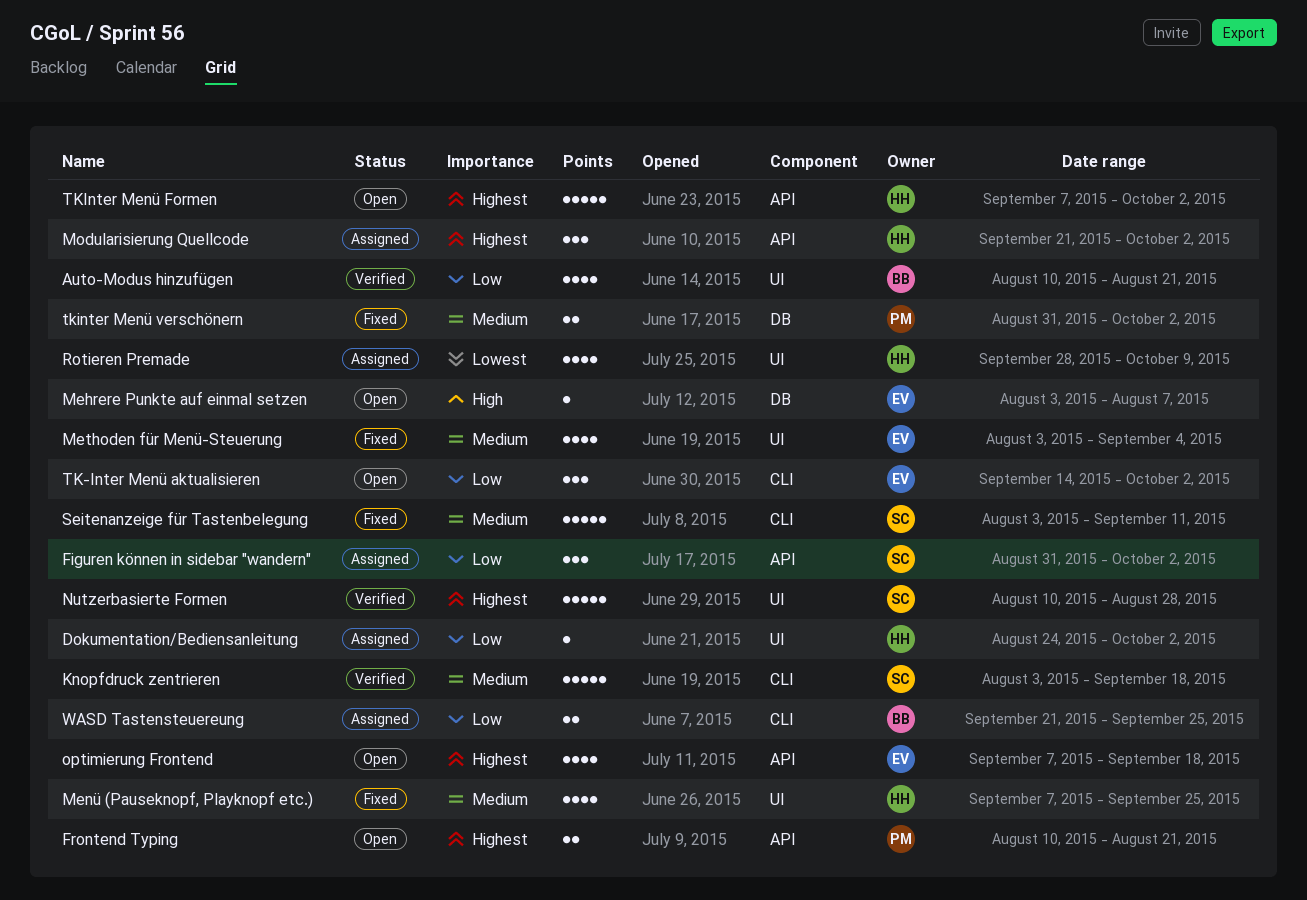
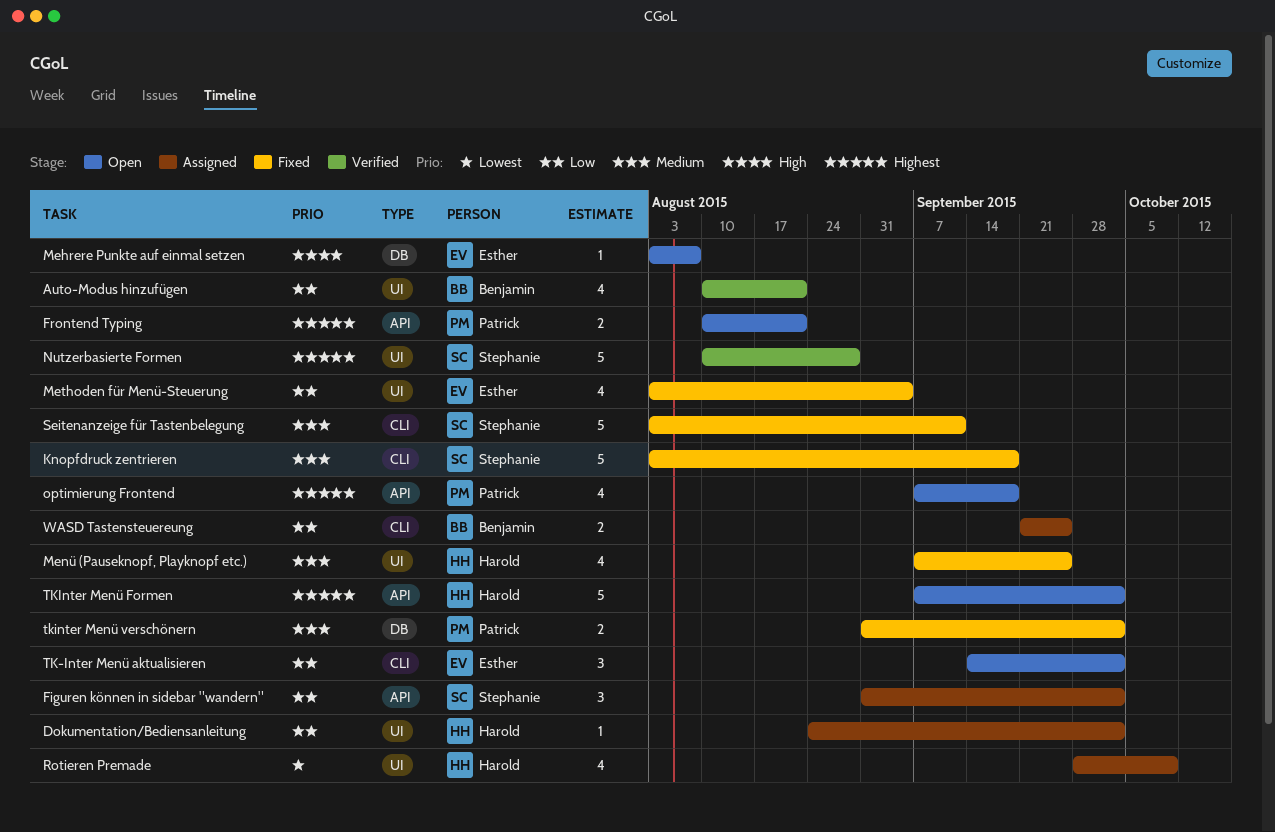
Knopfdruck zentrieren, status: Verified -> Fixed
Methoden für Menü-Steuerung, priority: Medium -> Low
Modularisierung Quellcode: present -> none
optimierung Frontend, owner: Esther -> Patrick

